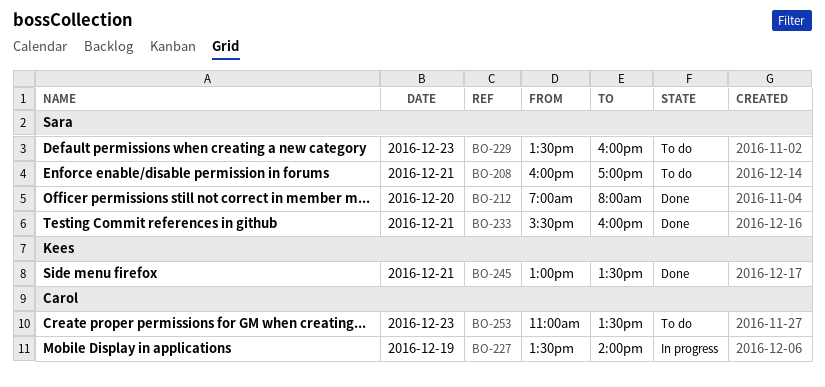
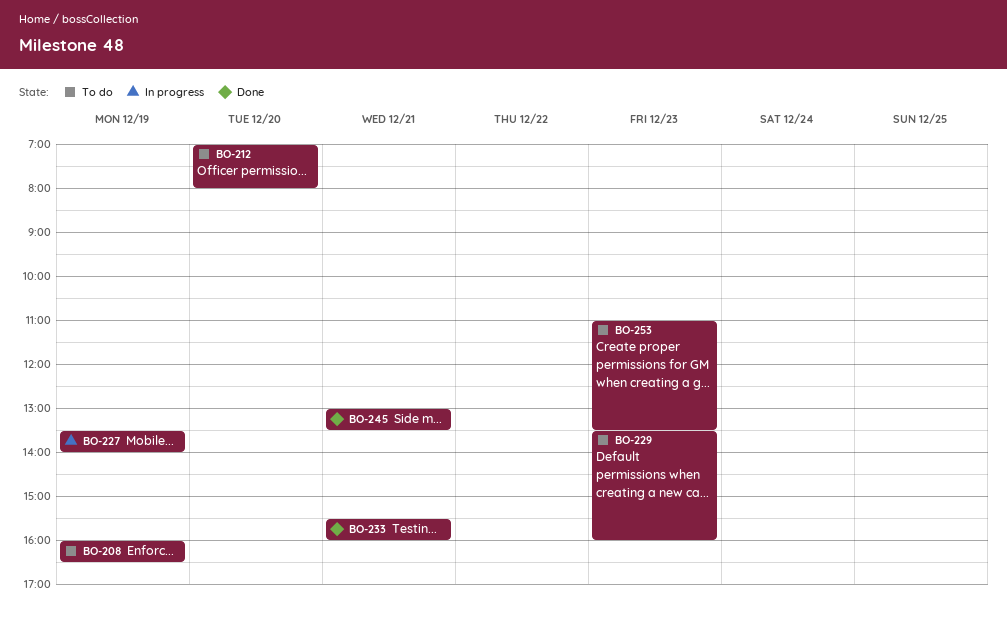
BO-208, day: Dec 21 -> Dec 19
BO-208, ends: 17:00 -> 16:30
BO-212, status: Done -> To do

